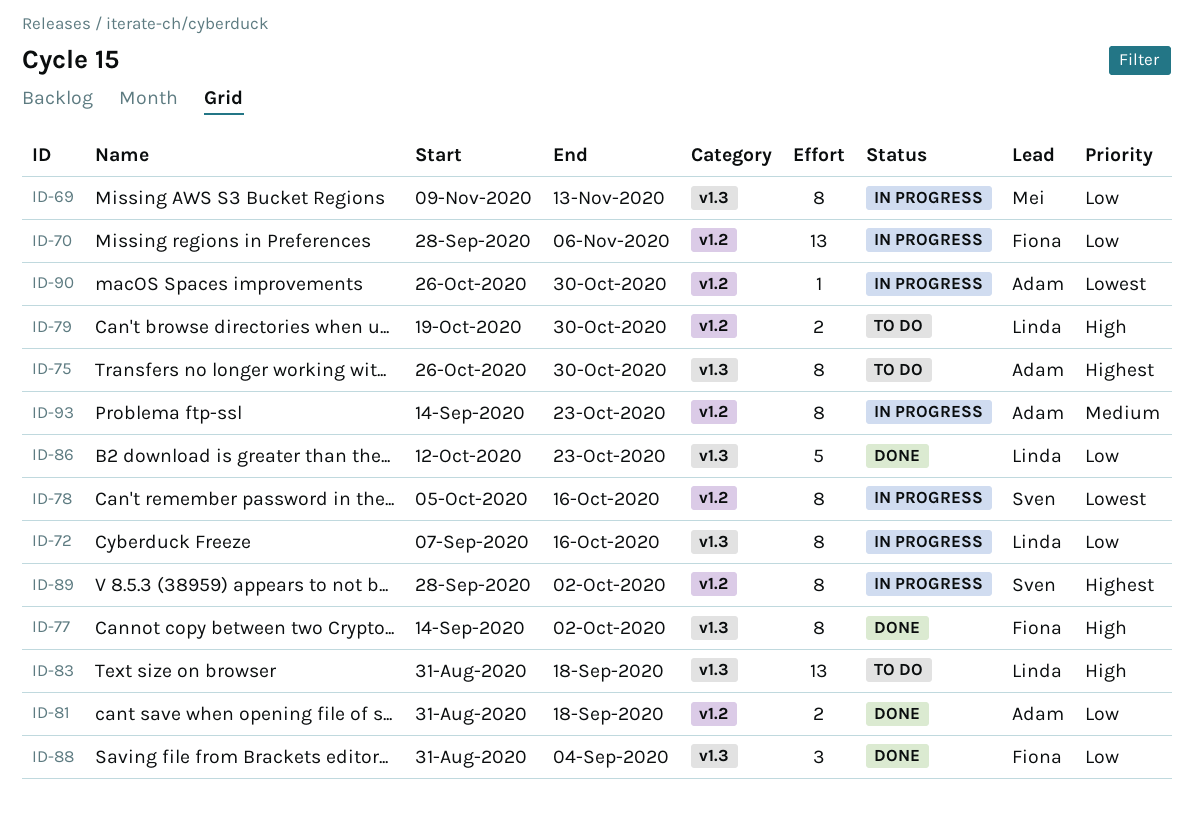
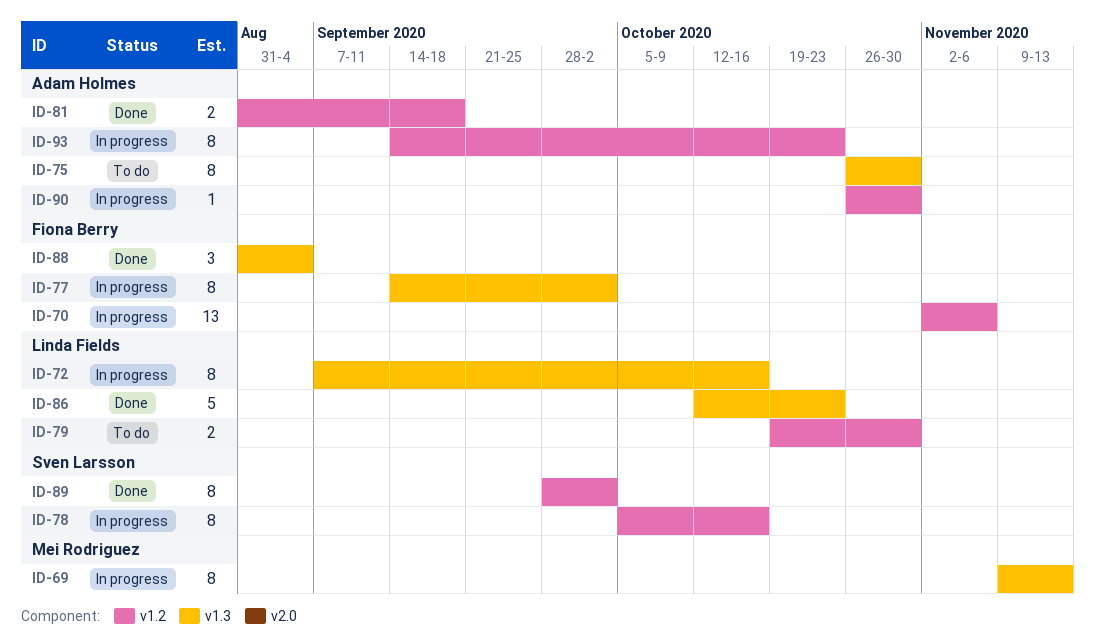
ID-70, start: Sep 28 -> Nov 2
ID-77, status: Done -> In progress
ID-83: present -> none
ID-89, status: In progress -> Done

